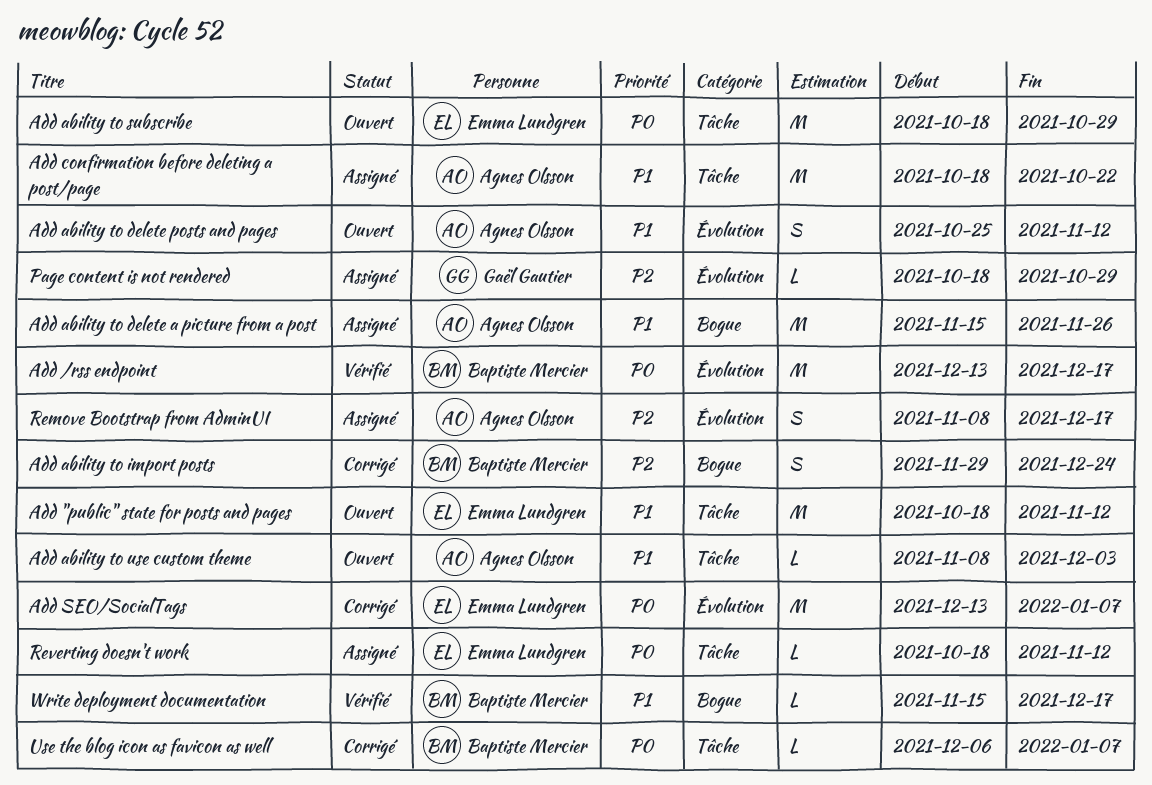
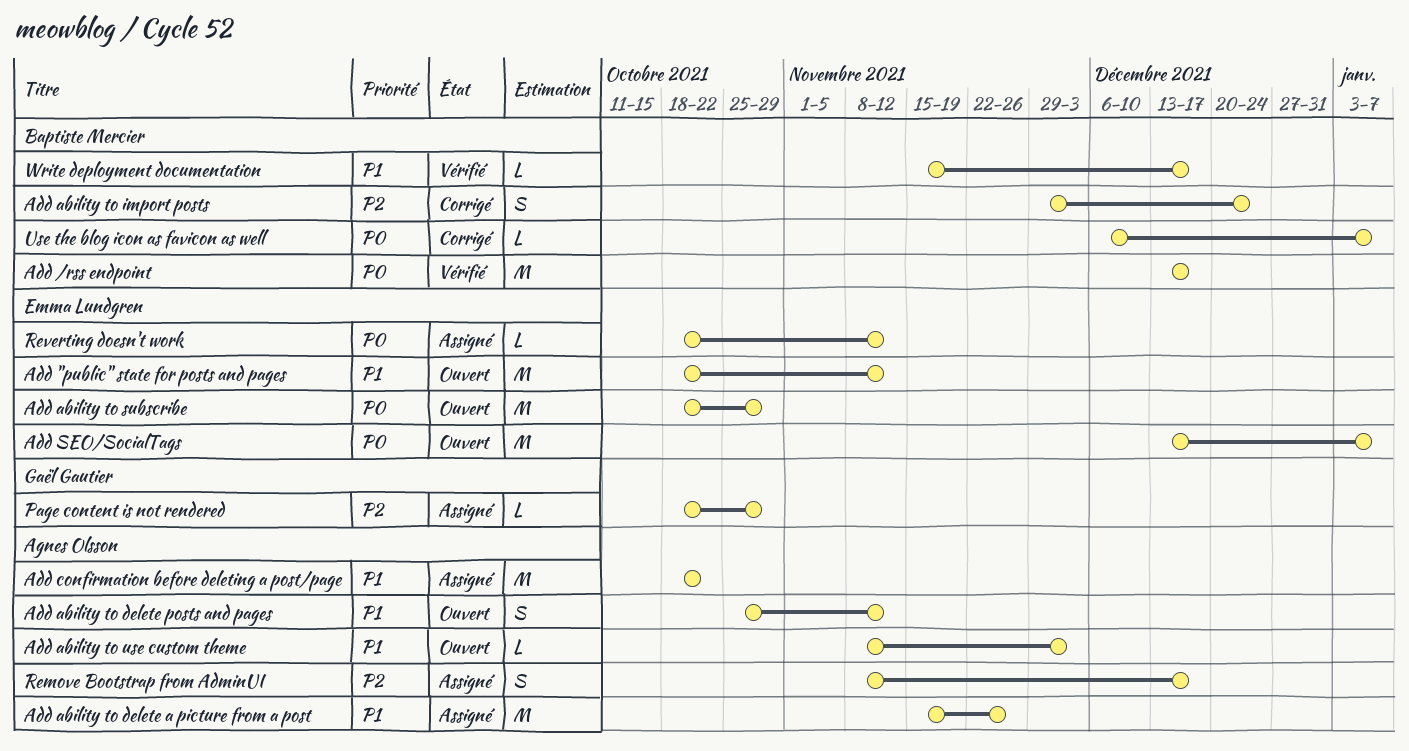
Add SEO/SocialTags, status: Corrigé -> Ouvert

